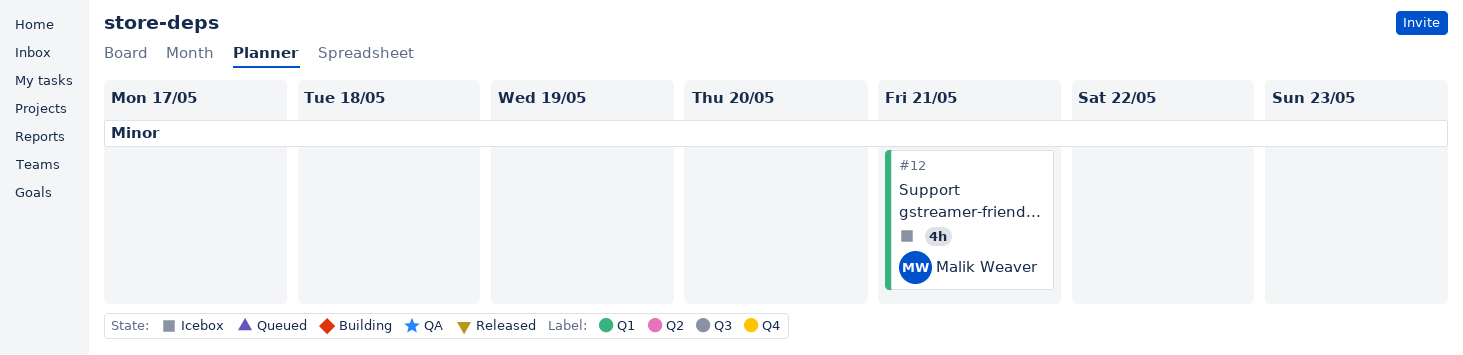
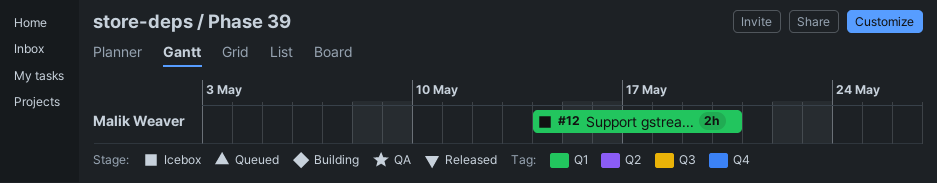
#12, estimate: 4h -> 2h
#12, due: May 21 -> May 20

